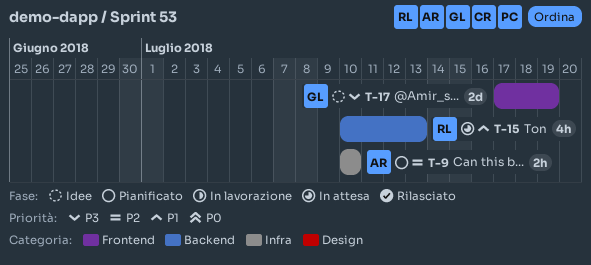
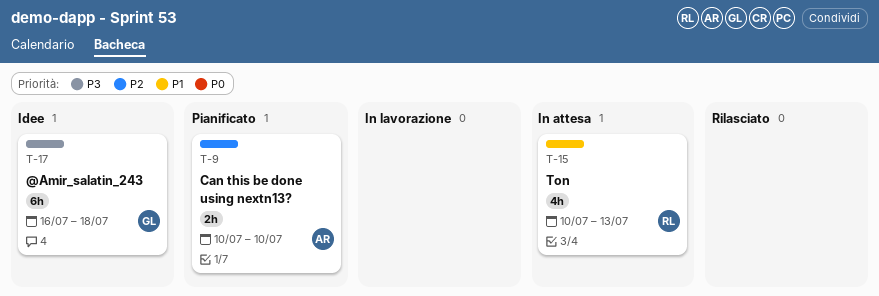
T-17, estimate: 2d -> 6h
T-17, start: Jul 17 -> Jul 16
T-17, due: Jul 19 -> Jul 18

